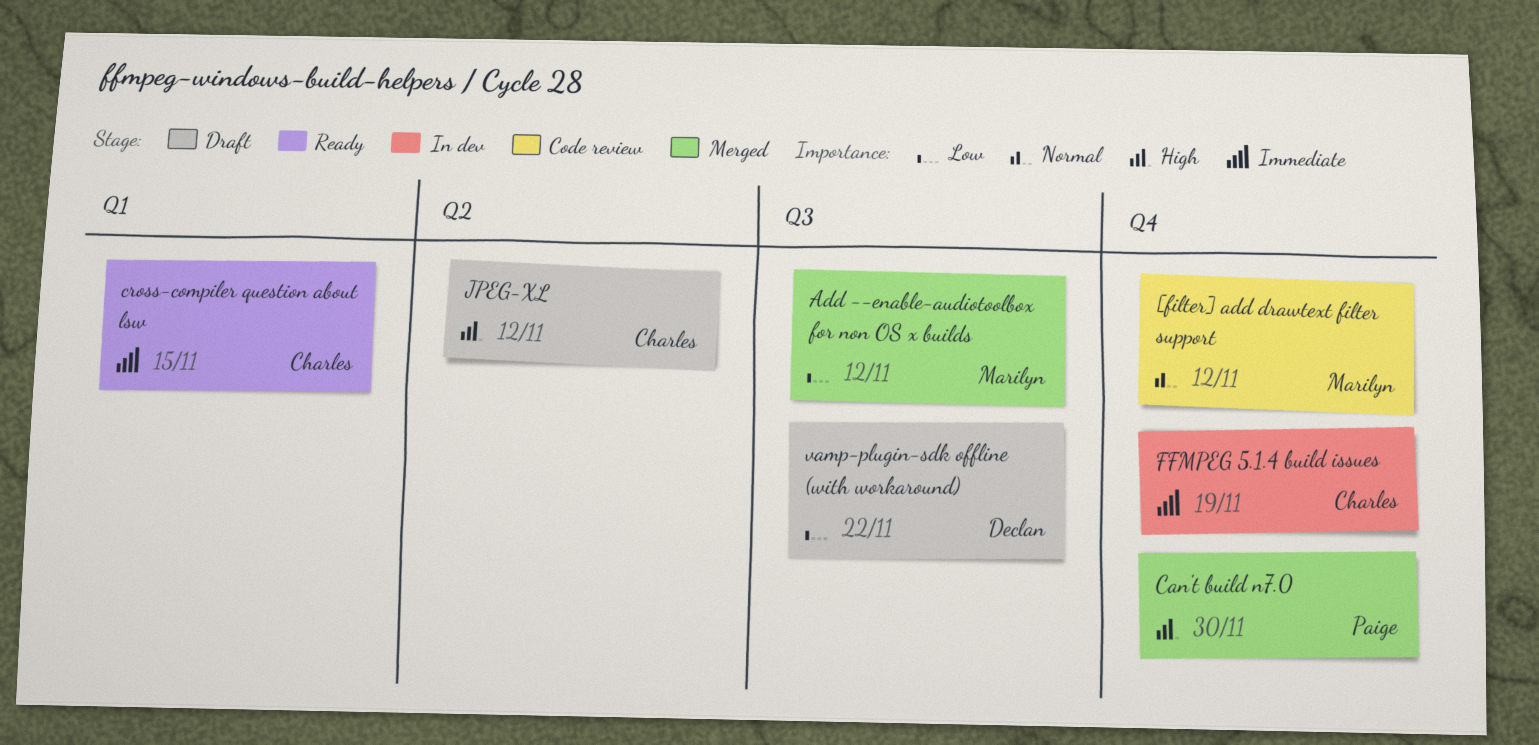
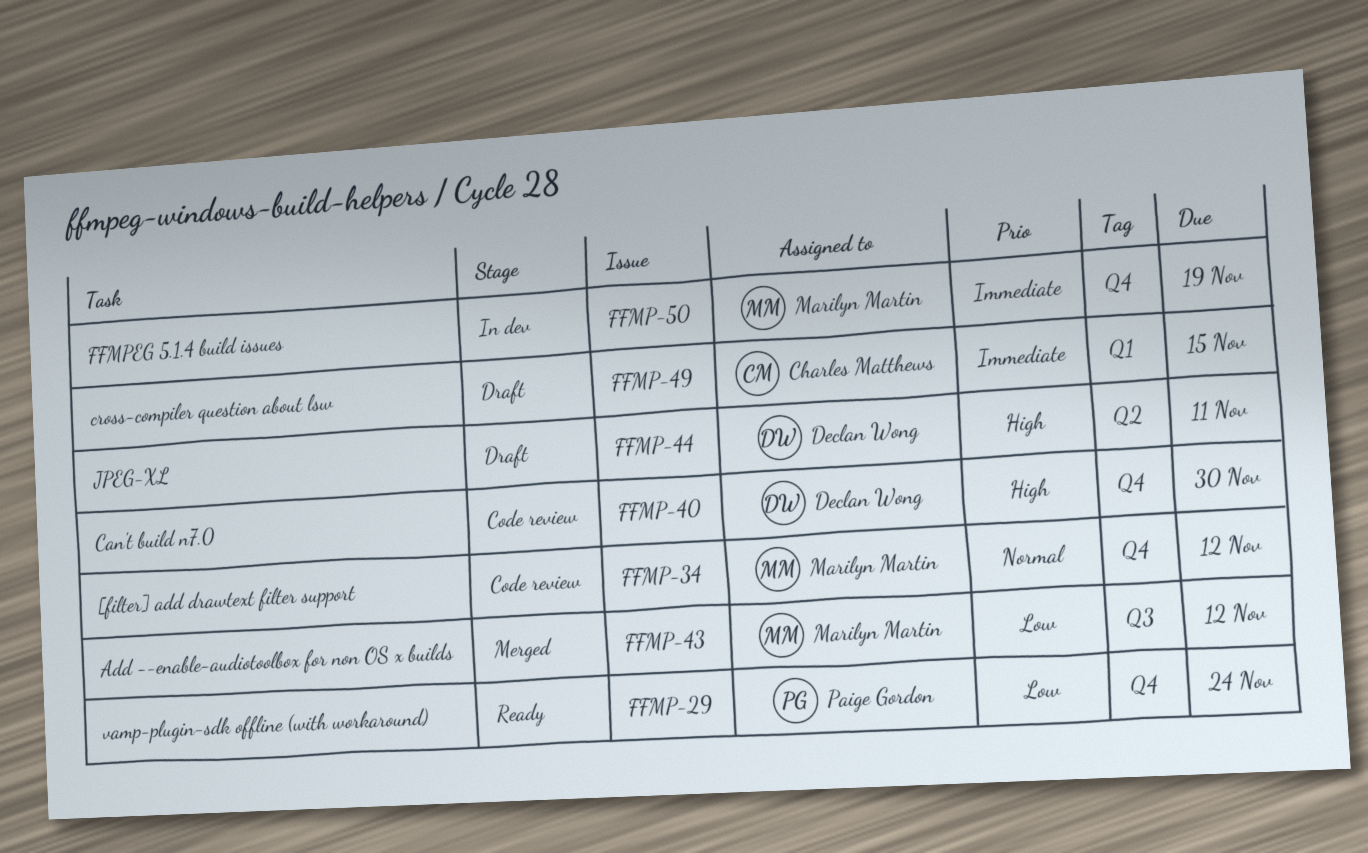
Can't build n7.0, status: Merged -> Code review
Can't build n7.0, owner: Paige Gordon -> Declan Wong
cross-compiler question about lsw, status: Ready -> Draft
FFMPEG 5.1.4 build issues, owner: Charles Matthews -> Marilyn Martin
JPEG-XL, owner: Charles Matthews -> Declan Wong
JPEG-XL, due: Nov 12 -> Nov 11
vamp-plugin-sdk offline (with workaround), status: Draft -> Ready
vamp-plugin-sdk offline (with workaround), owner: Declan Wong -> Paige Gordon
vamp-plugin-sdk offline (with workaround), label: Q3 -> Q4
vamp-plugin-sdk offline (with workaround), due: Nov 22 -> Nov 24

